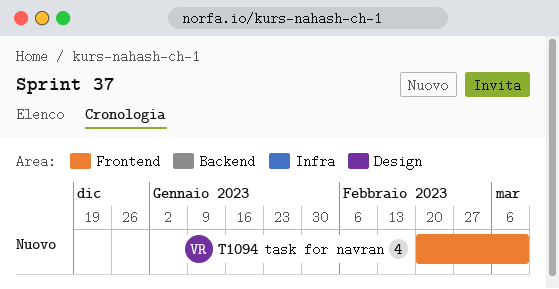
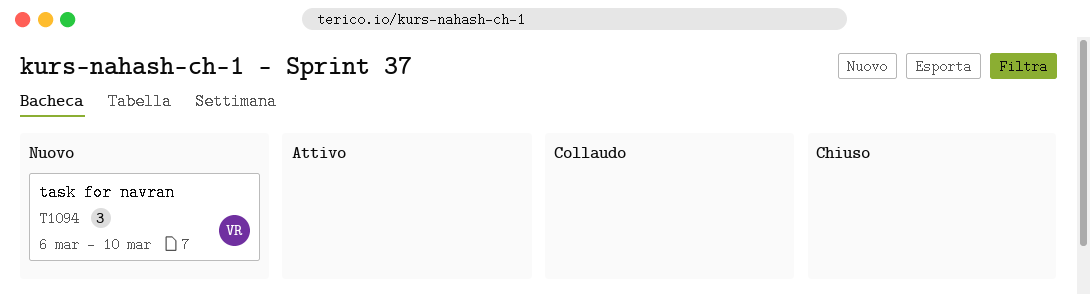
T1094, estimate: 4 -> 3
T1094, start: Feb 20 -> Mar 6

